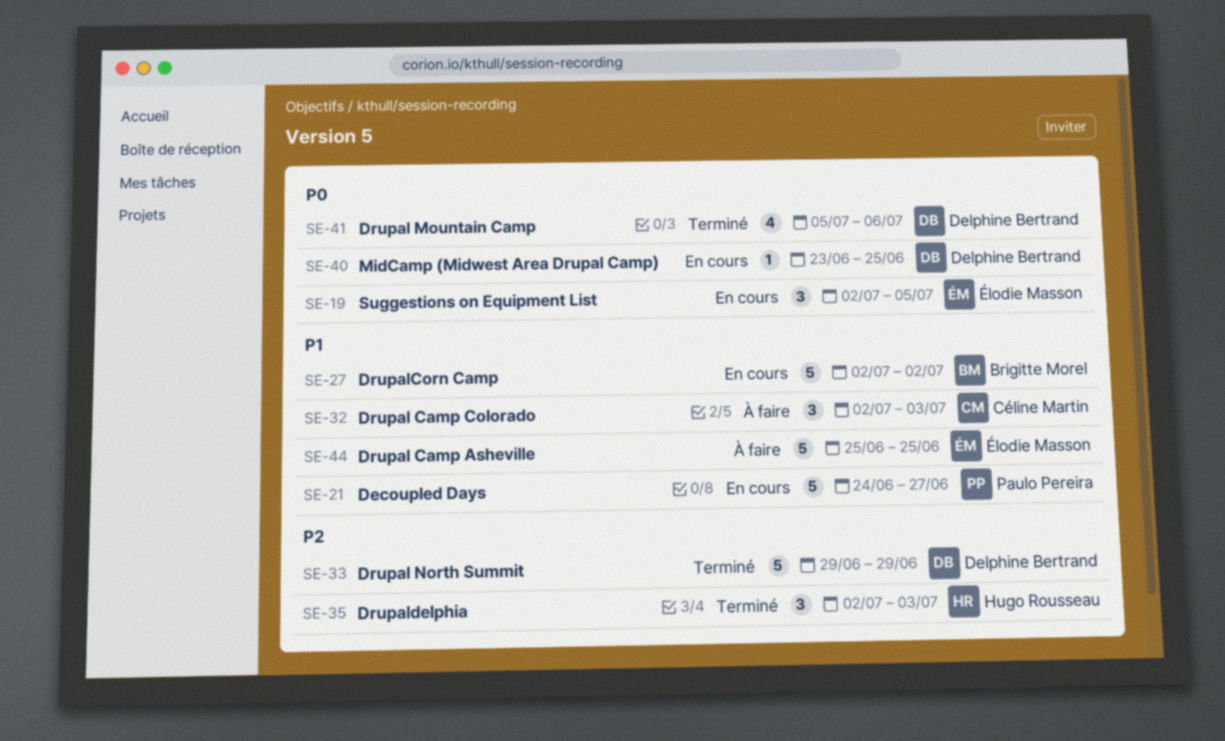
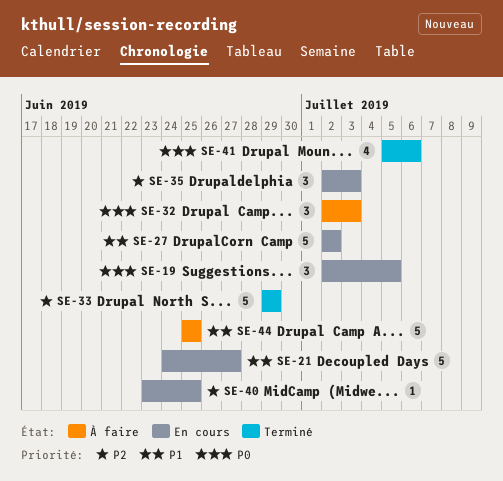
SE-32, priority: P1 -> P0
SE-35, status: Terminé -> En cours
SE-40, priority: P0 -> P2

